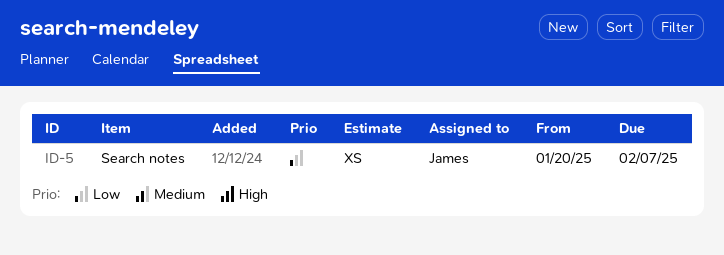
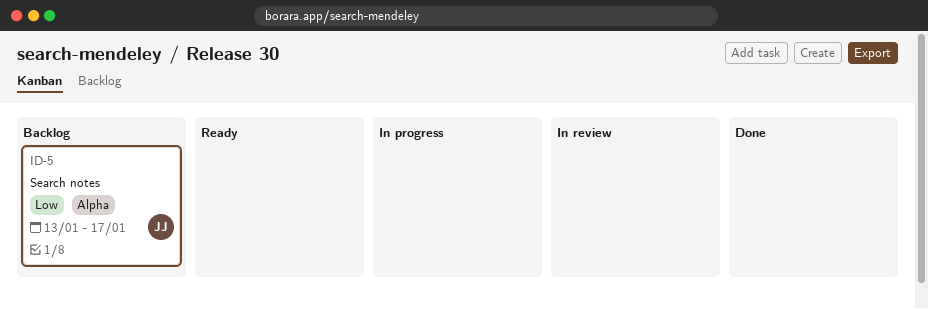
ID-5, start: Jan 20 -> Jan 13
ID-5, due: Feb 7 -> Jan 17

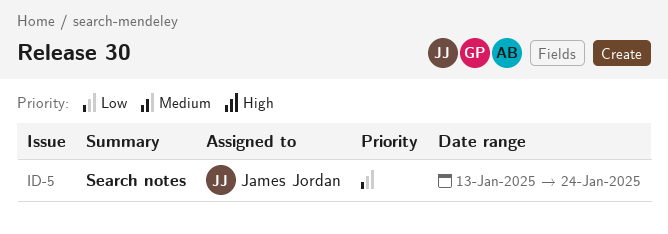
ID-5, due: Jan 17 -> Jan 24

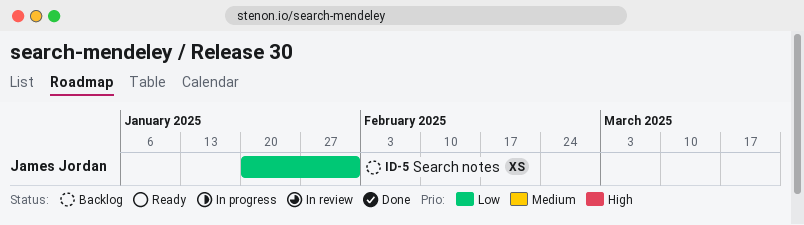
ID-5, start: Jan 13 -> Jan 20
ID-5, due: Jan 24 -> Jan 31

